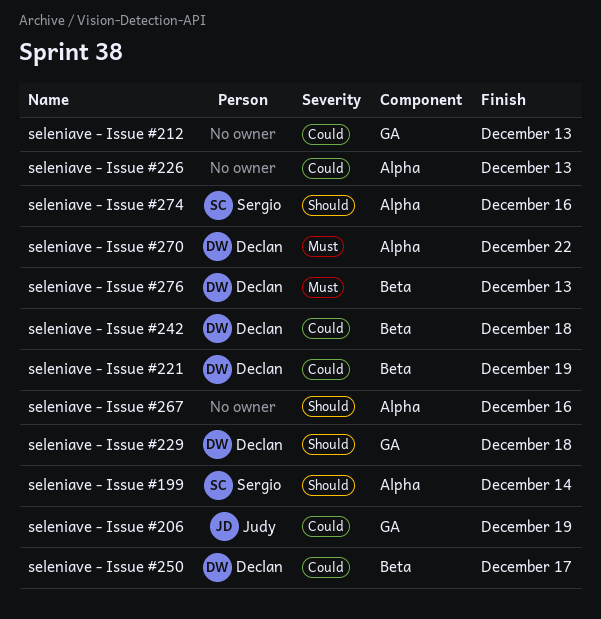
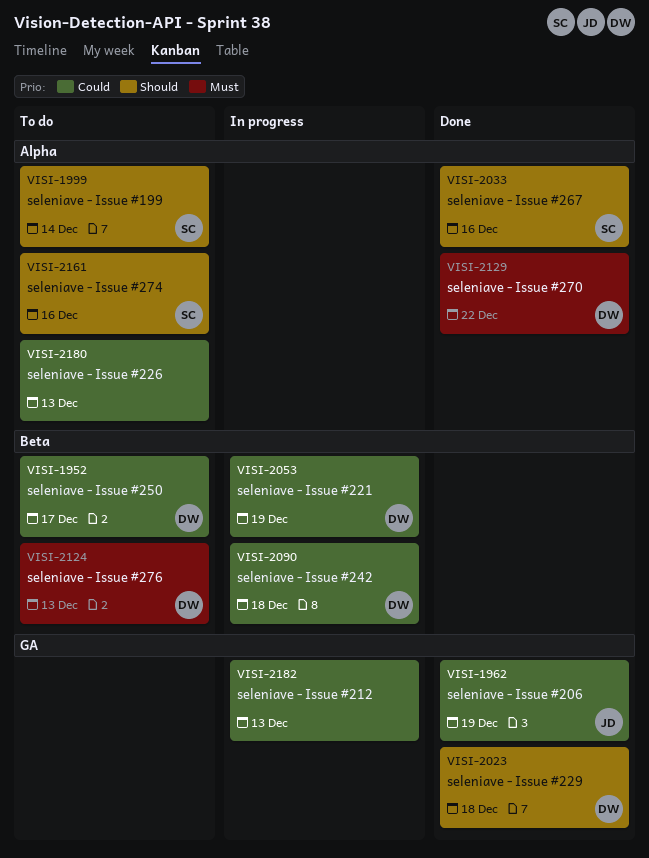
seleniave - Issue #267, owner: none -> Sergio

